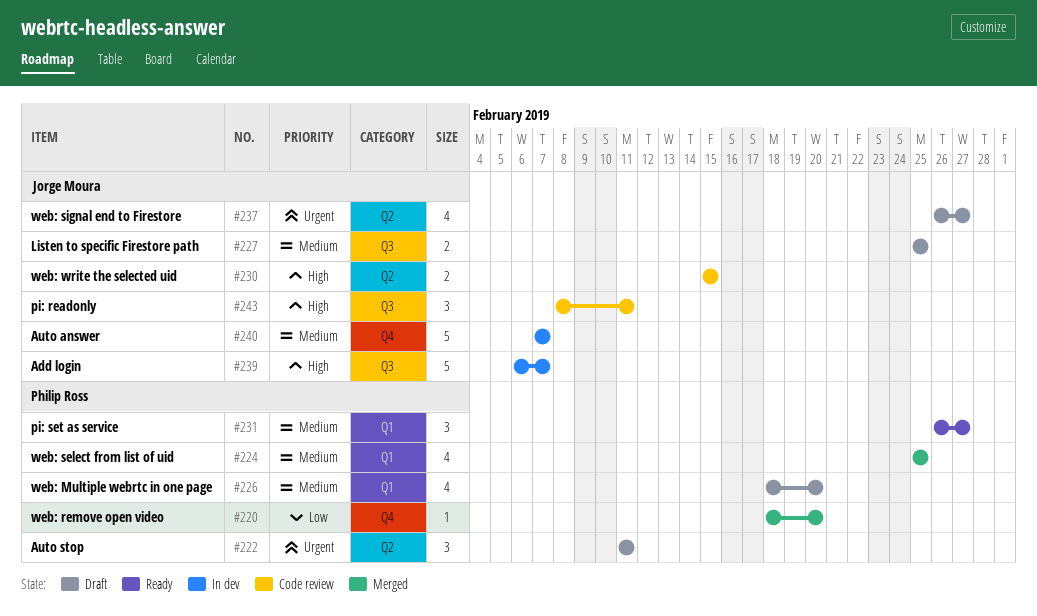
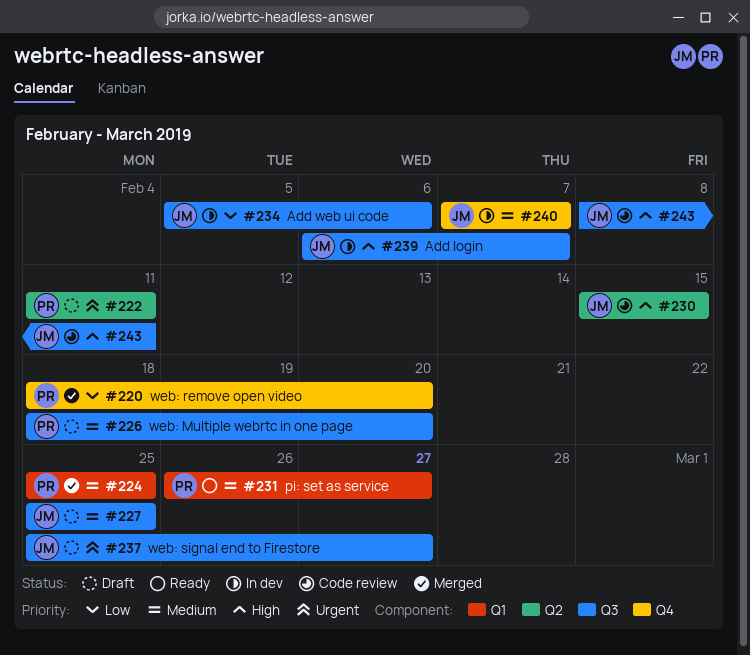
#226, label: Q1 -> Q3
#234: none -> present
#237, label: Q2 -> Q3
#237, start: Feb 26 -> Feb 25

